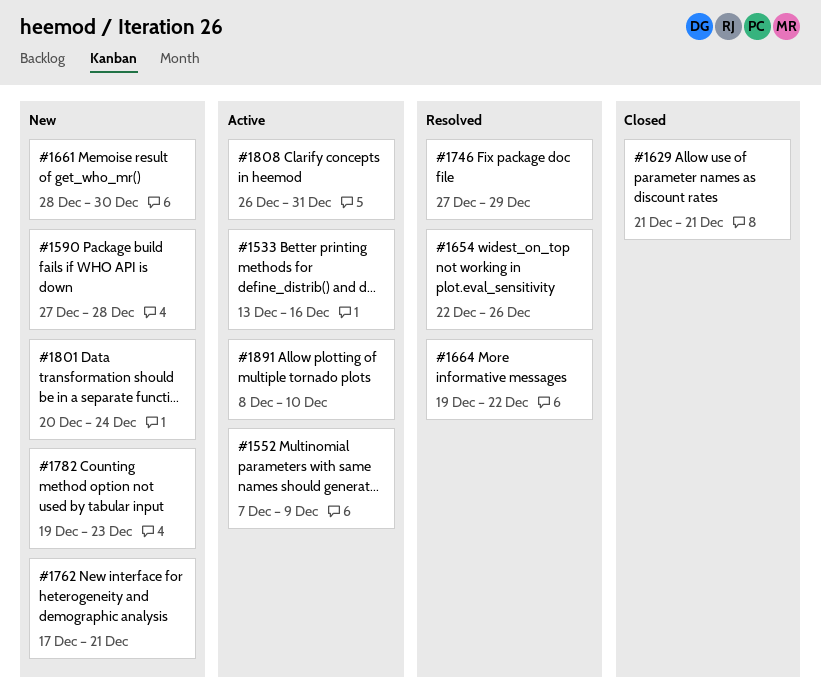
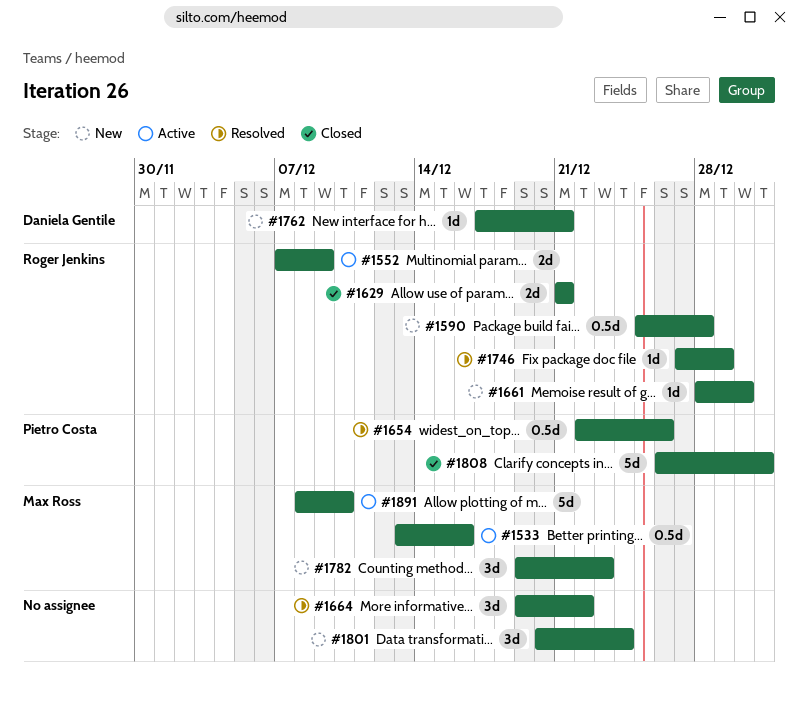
#1590, start: Dec 27 -> Dec 25
#1808, status: Active -> Closed

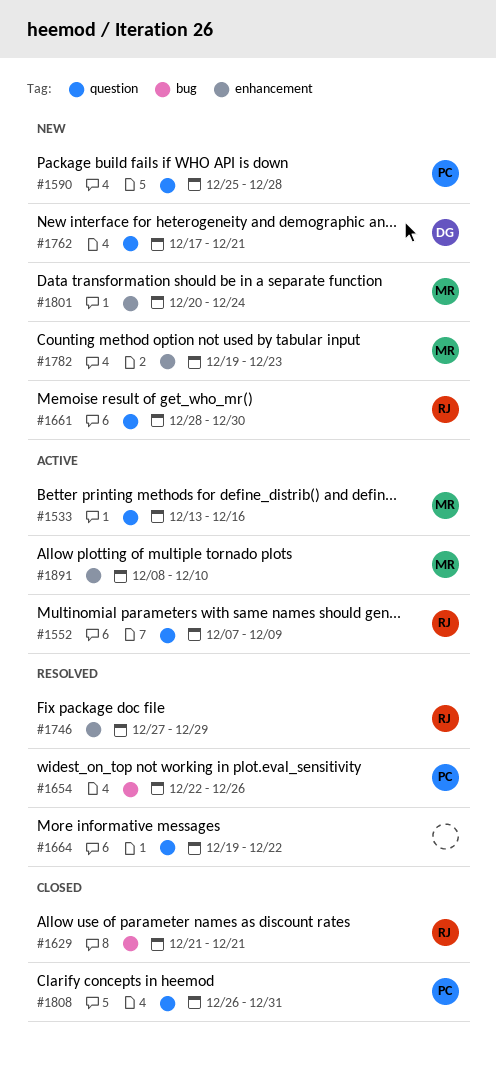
#1590, owner: Roger Jenkins -> Pietro Costa
#1801, owner: none -> Max Ross

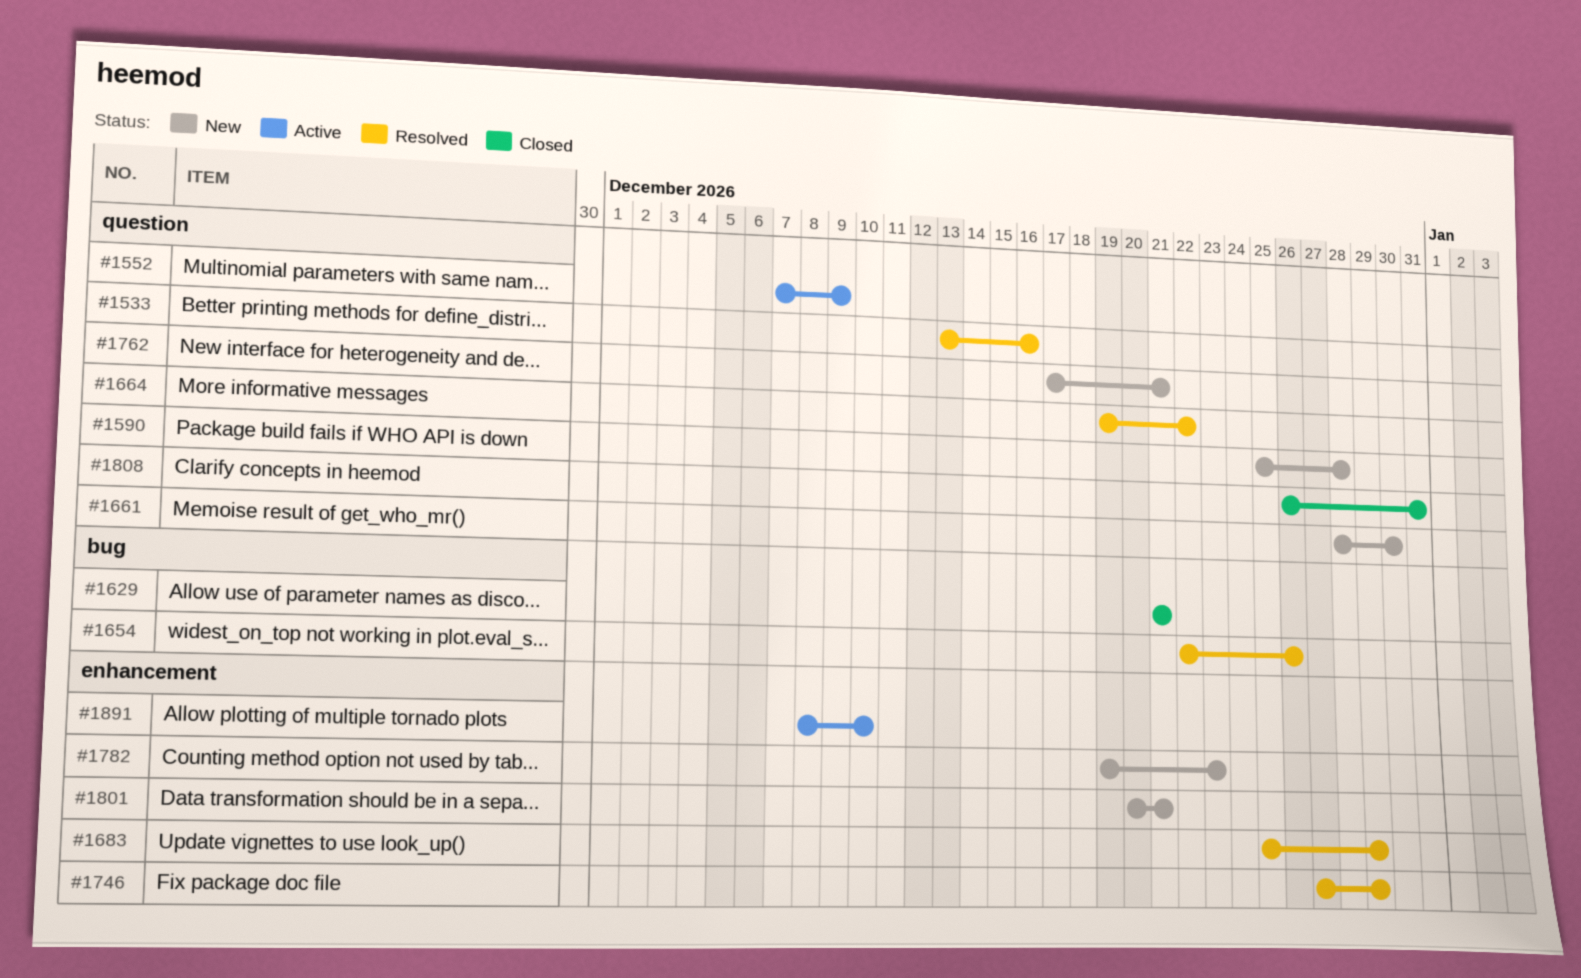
#1533, status: Active -> Resolved
#1683: none -> present
#1801, due: Dec 24 -> Dec 21

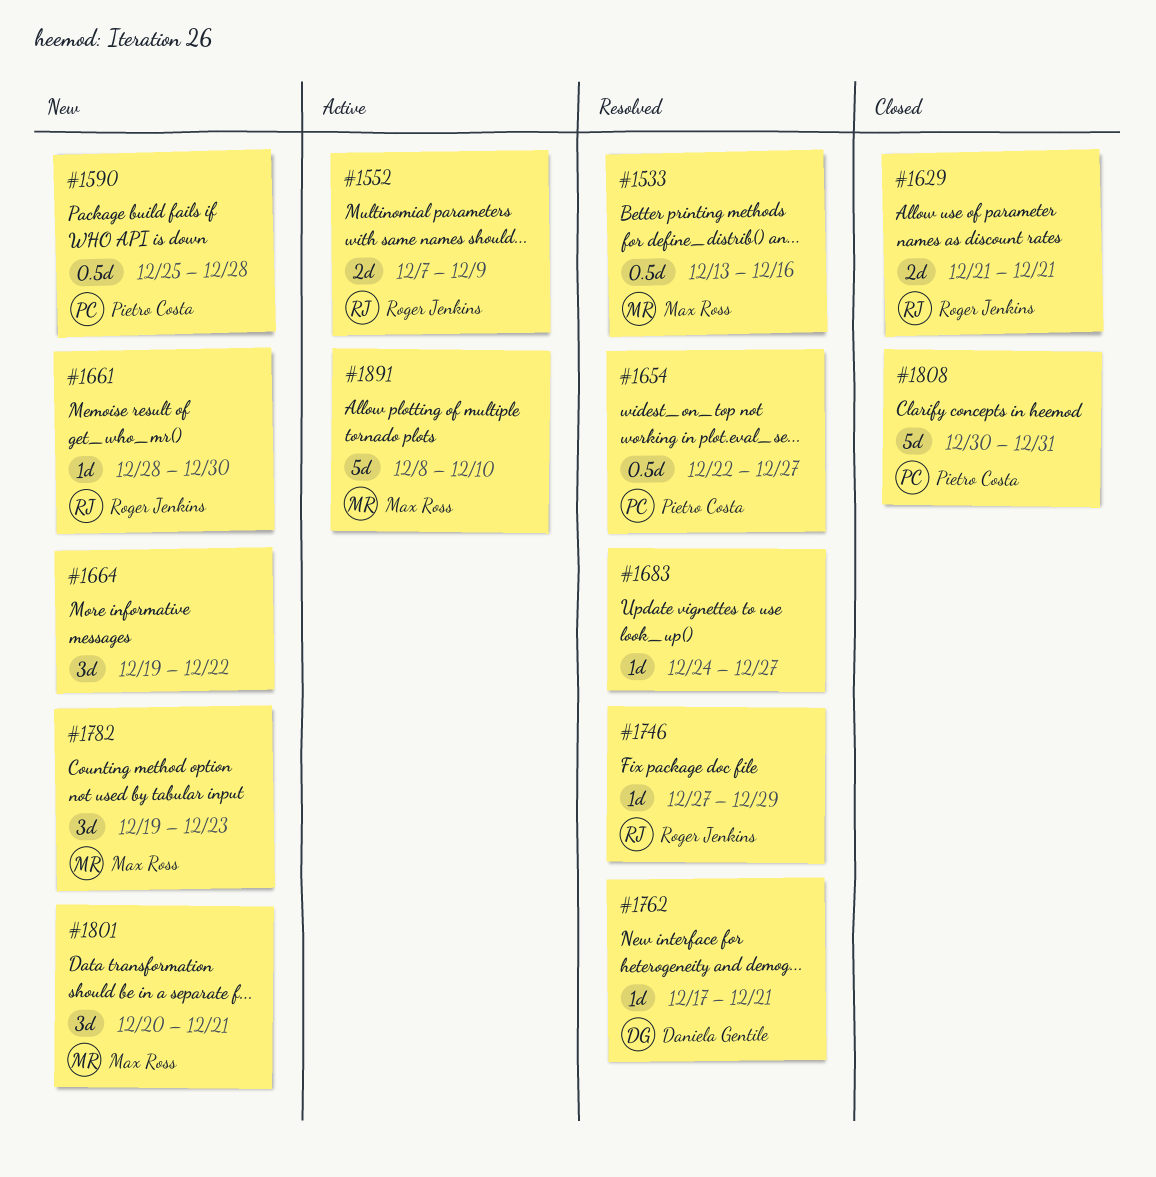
#1654, due: Dec 26 -> Dec 27
#1664, status: Resolved -> New
#1683, start: Dec 25 -> Dec 24
#1683, due: Dec 29 -> Dec 27
#1762, status: New -> Resolved
#1808, start: Dec 26 -> Dec 30

